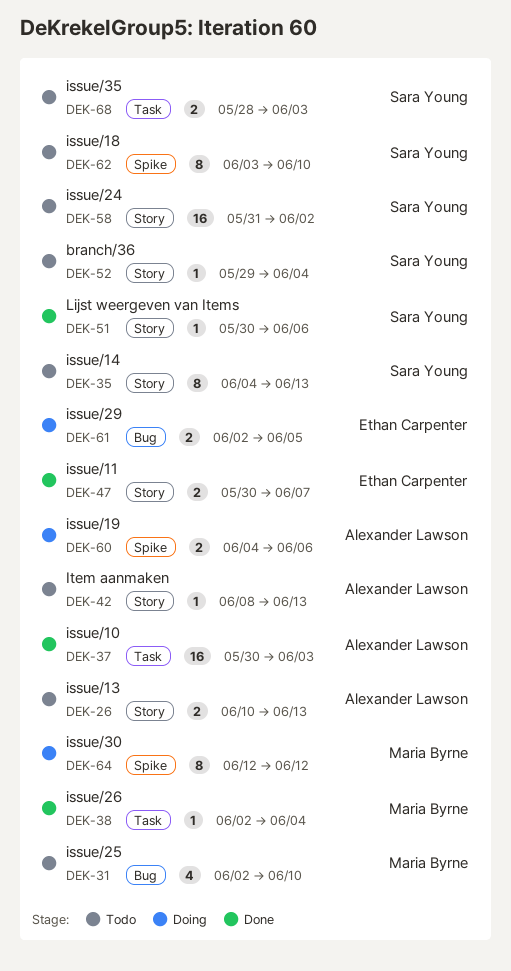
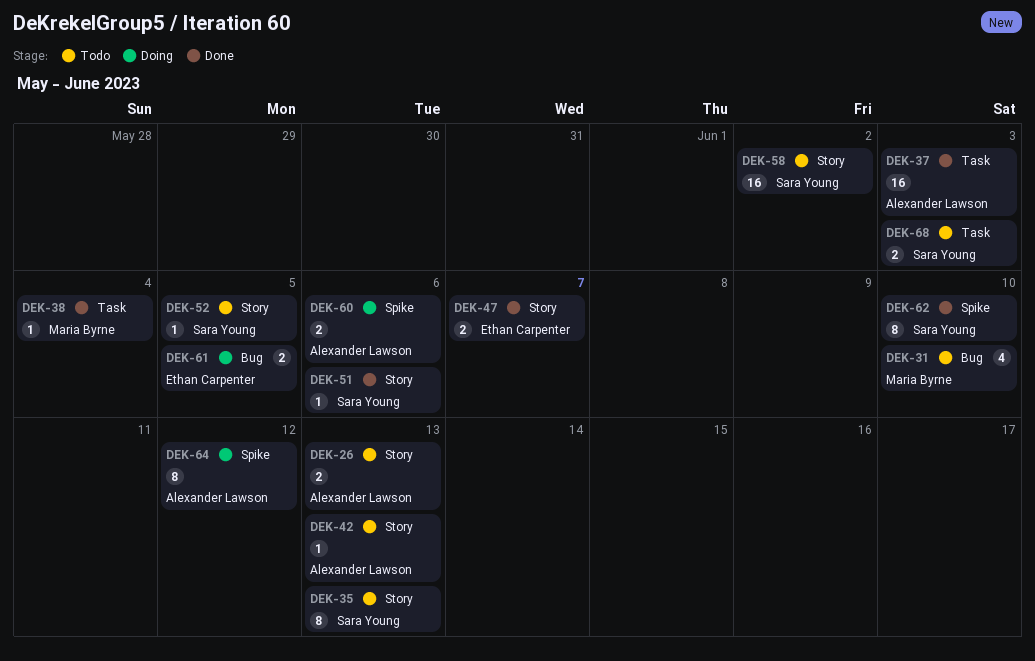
DEK-52, due: Jun 4 -> Jun 5
DEK-62, status: Todo -> Done
DEK-64, owner: Maria Byrne -> Alexander Lawson

